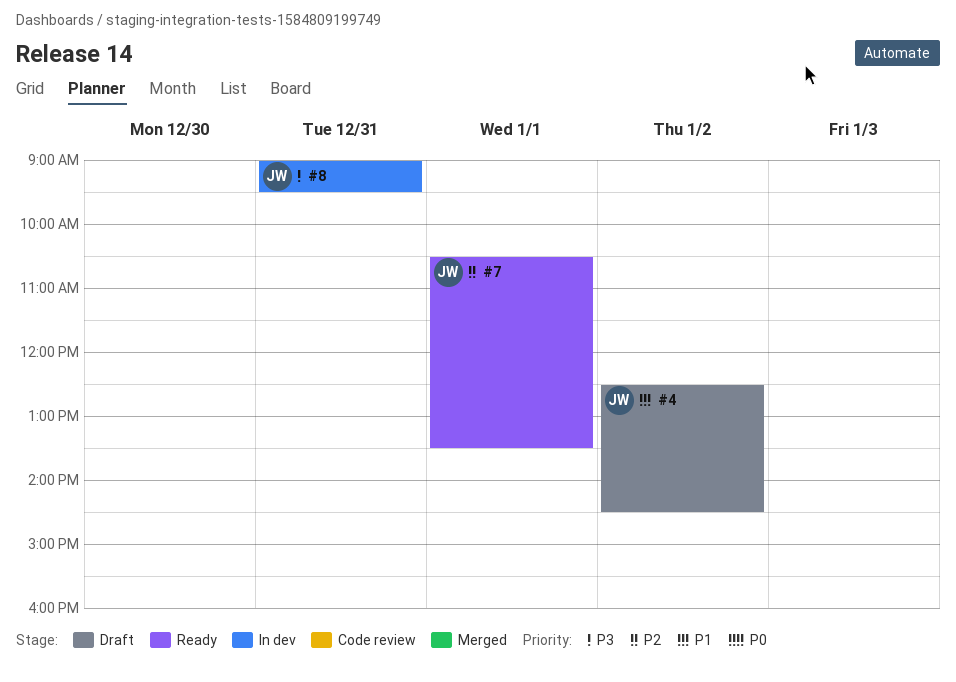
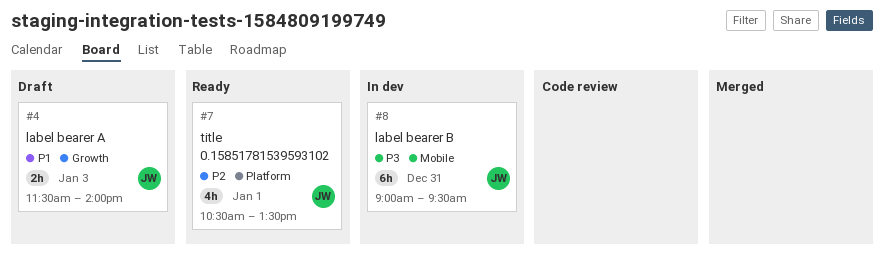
#4, day: Jan 2 -> Jan 3
#4, begins: 12:30 -> 11:30
#4, ends: 14:30 -> 14:00

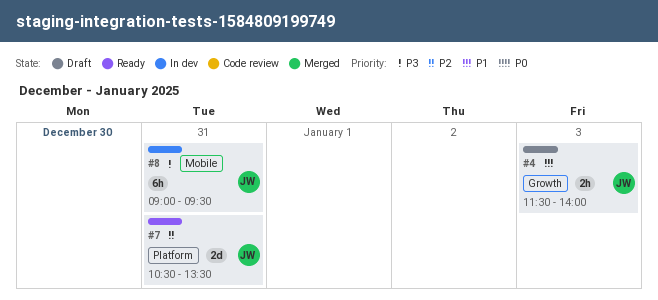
#7, estimate: 4h -> 2d
#7, day: Jan 1 -> Dec 31

